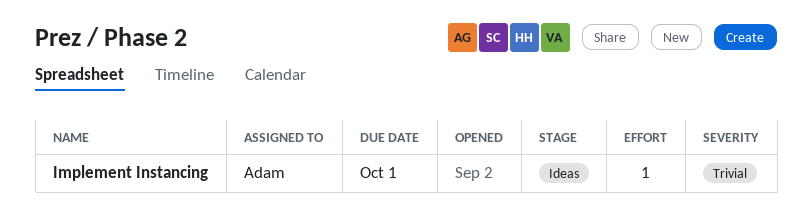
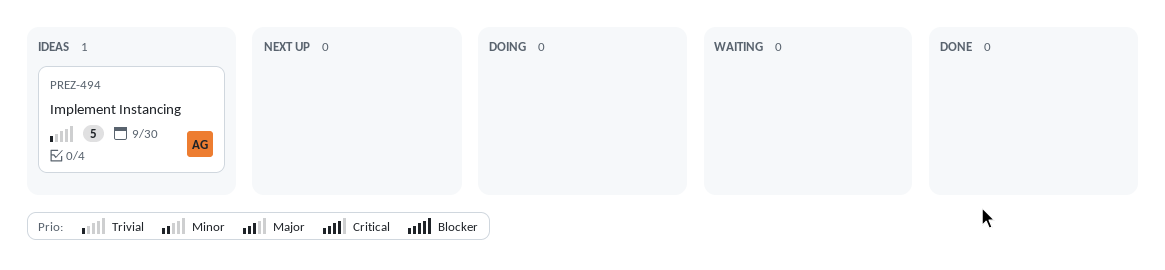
Implement Instancing, estimate: 1 -> 5
Implement Instancing, due: Oct 1 -> Sep 30

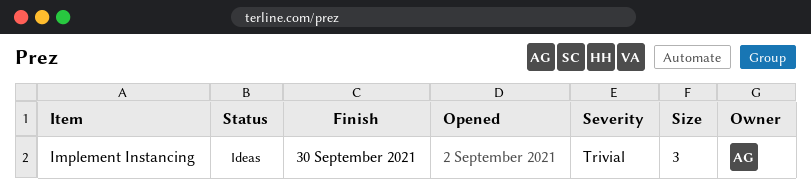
Implement Instancing, estimate: 5 -> 3

